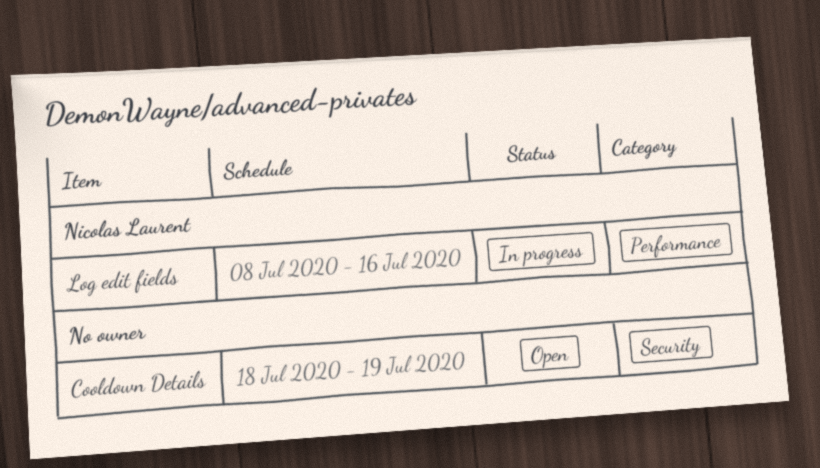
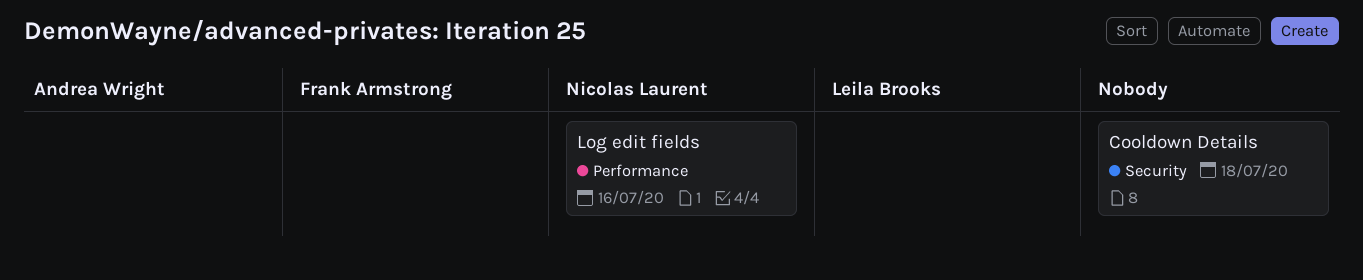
Cooldown Details, due: Jul 19 -> Jul 18

